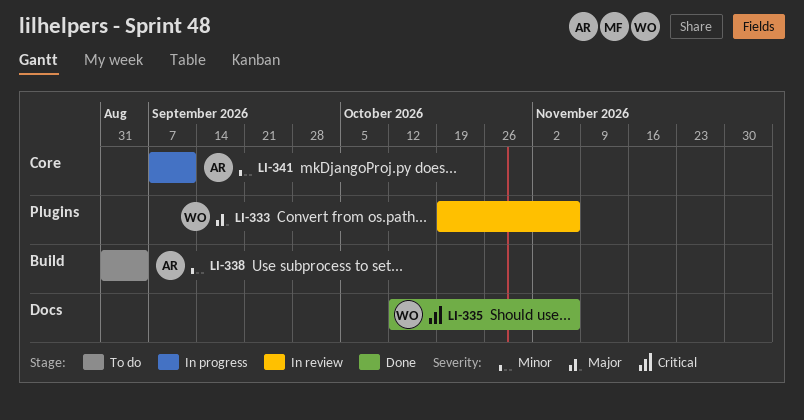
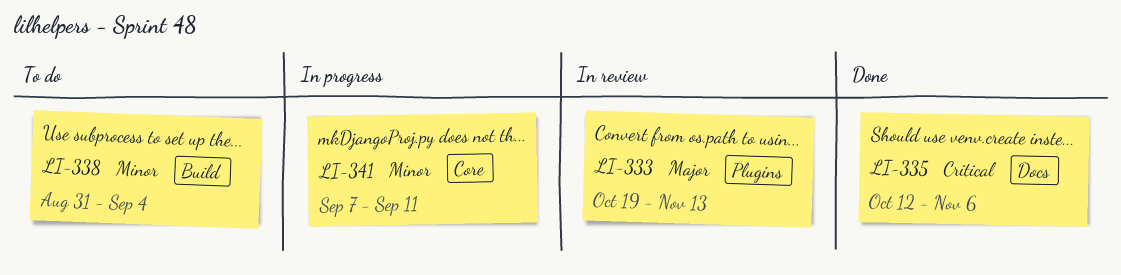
LI-333, due: Nov 6 -> Nov 13

